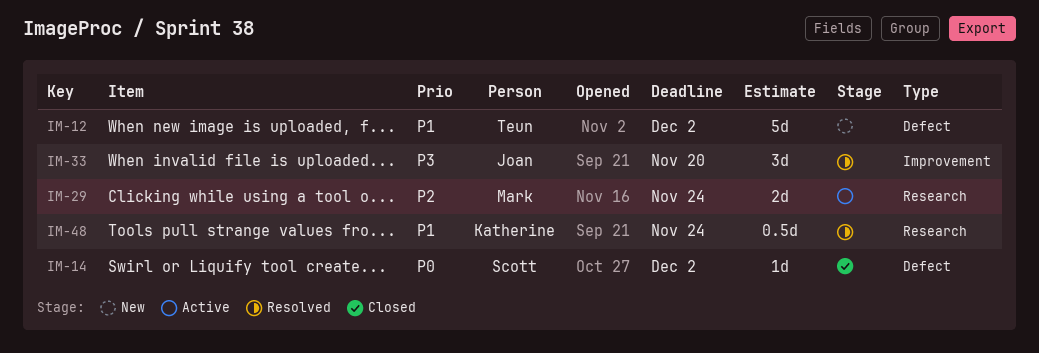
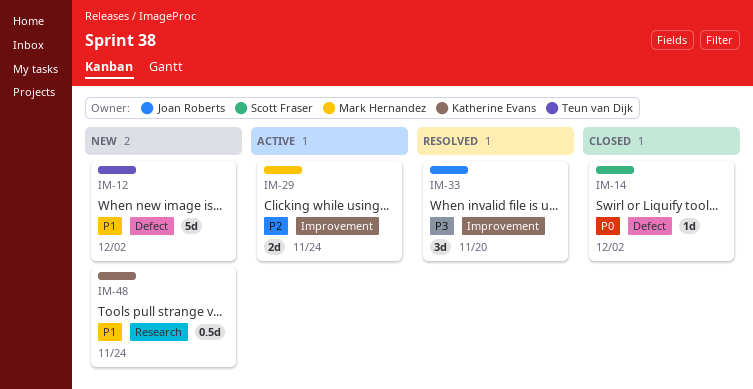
IM-29, label: Research -> Improvement
IM-48, status: Resolved -> New

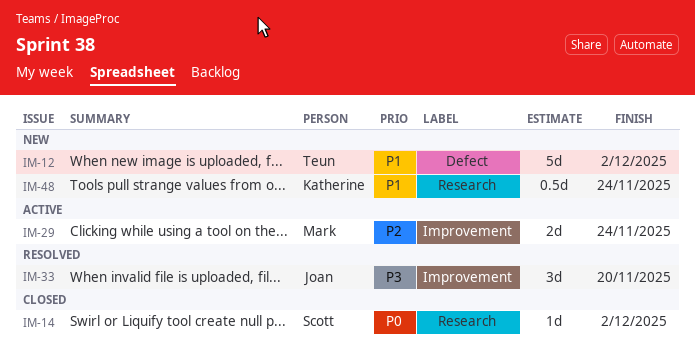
IM-14, label: Defect -> Research

